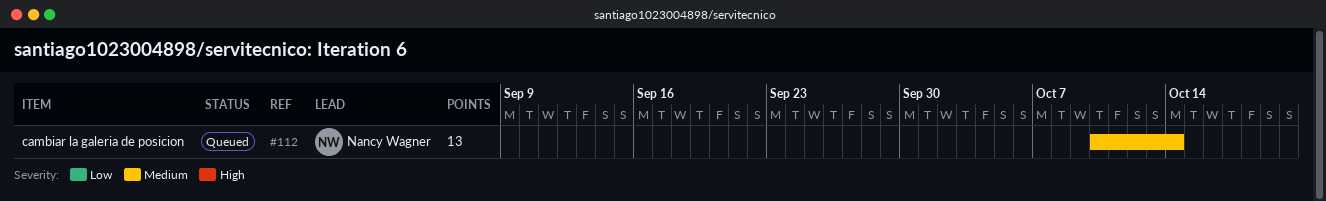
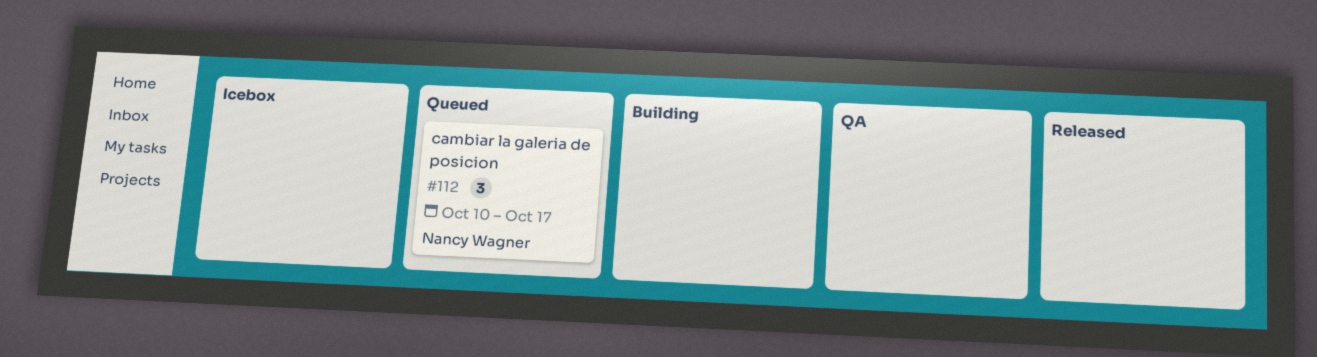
#112, estimate: 13 -> 3
#112, due: Oct 14 -> Oct 17

